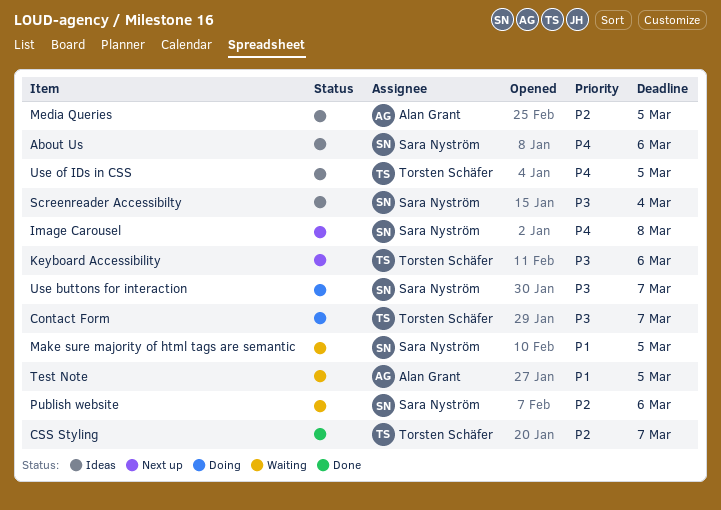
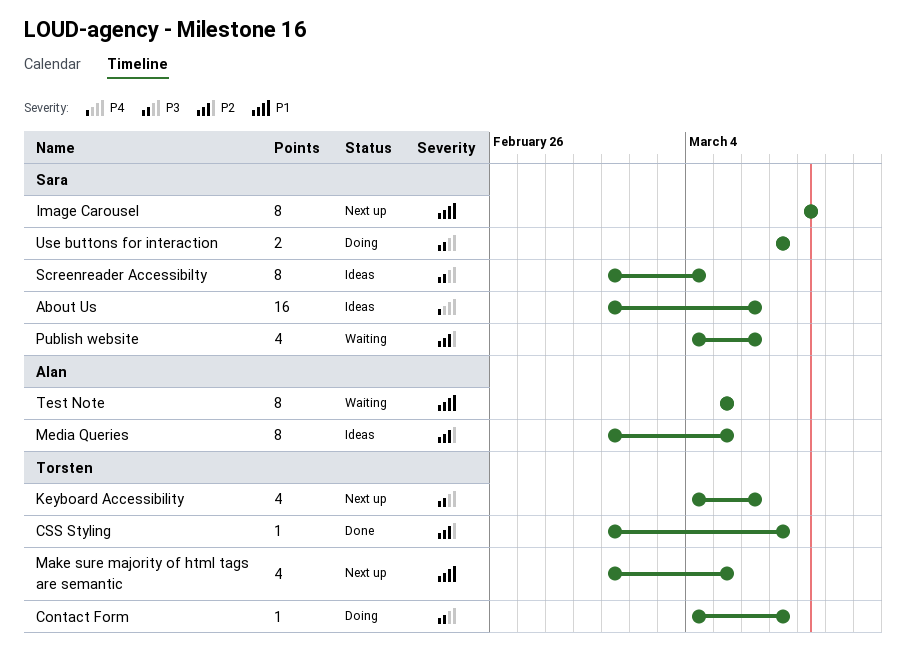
Image Carousel, priority: P4 -> P1
Make sure majority of html tags are semantic, status: Waiting -> Next up
Make sure majority of html tags are semantic, owner: Sara Nyström -> Torsten Schäfer
Use of IDs in CSS: present -> none

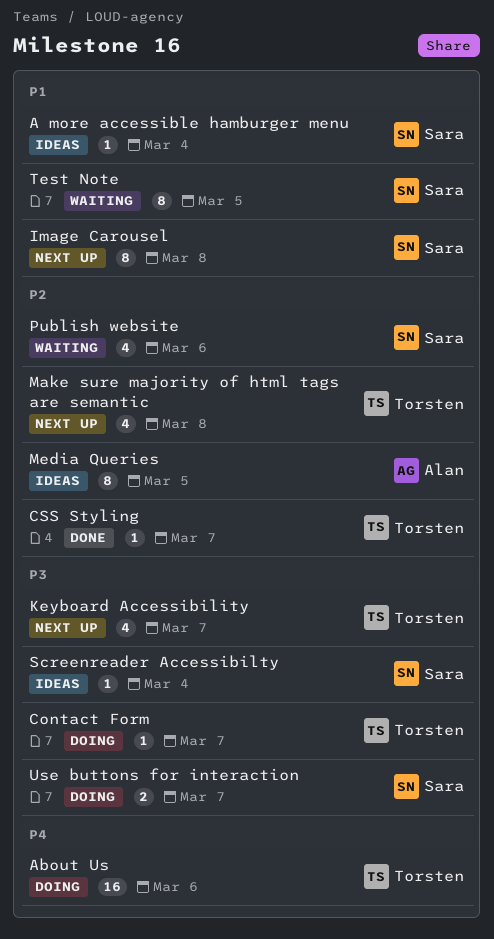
A more accessible hamburger menu: none -> present
About Us, status: Ideas -> Doing
About Us, owner: Sara -> Torsten
Keyboard Accessibility, due: Mar 6 -> Mar 7
Make sure majority of html tags are semantic, priority: P1 -> P2
Make sure majority of html tags are semantic, due: Mar 5 -> Mar 8
Screenreader Accessibilty, estimate: 8 -> 1
Test Note, owner: Alan -> Sara

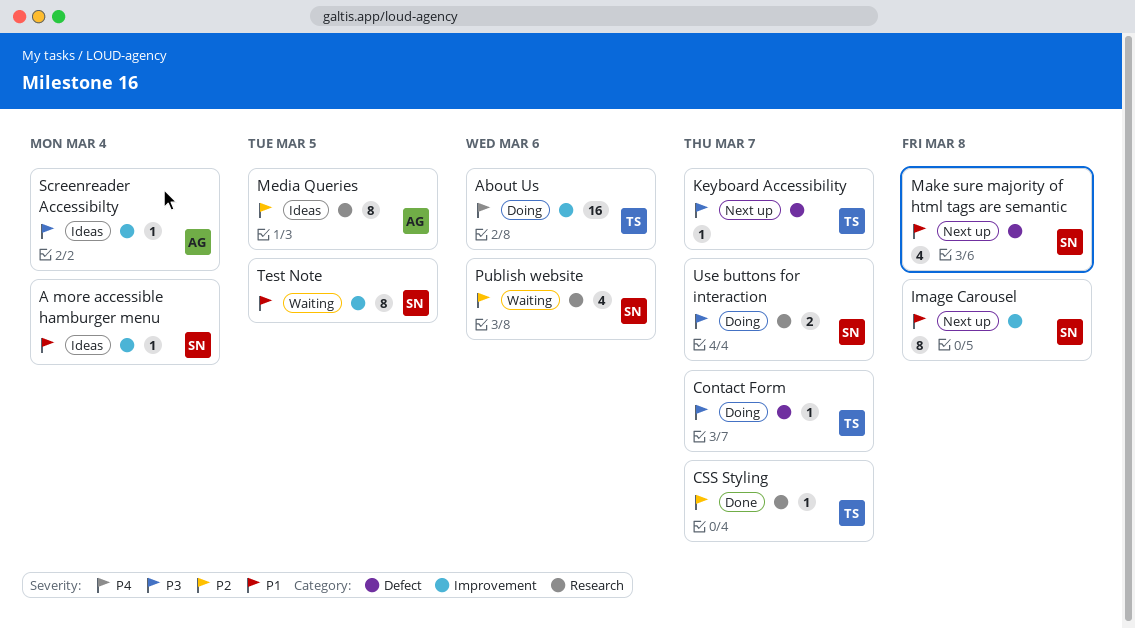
Keyboard Accessibility, estimate: 4 -> 1
Make sure majority of html tags are semantic, owner: Torsten -> Sara
Make sure majority of html tags are semantic, priority: P2 -> P1
Screenreader Accessibilty, owner: Sara -> Alan

